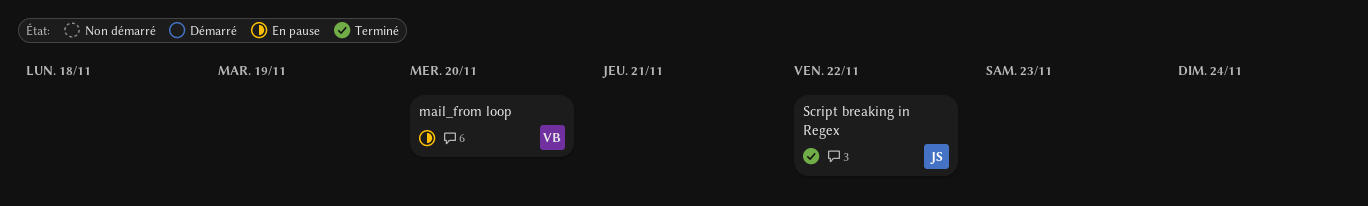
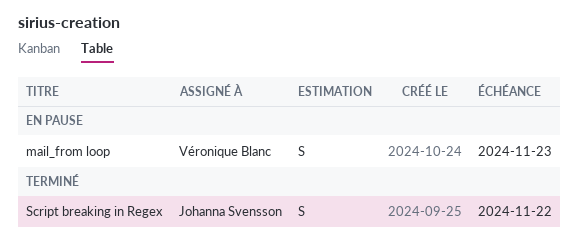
mail_from loop, due: Nov 20 -> Nov 23

